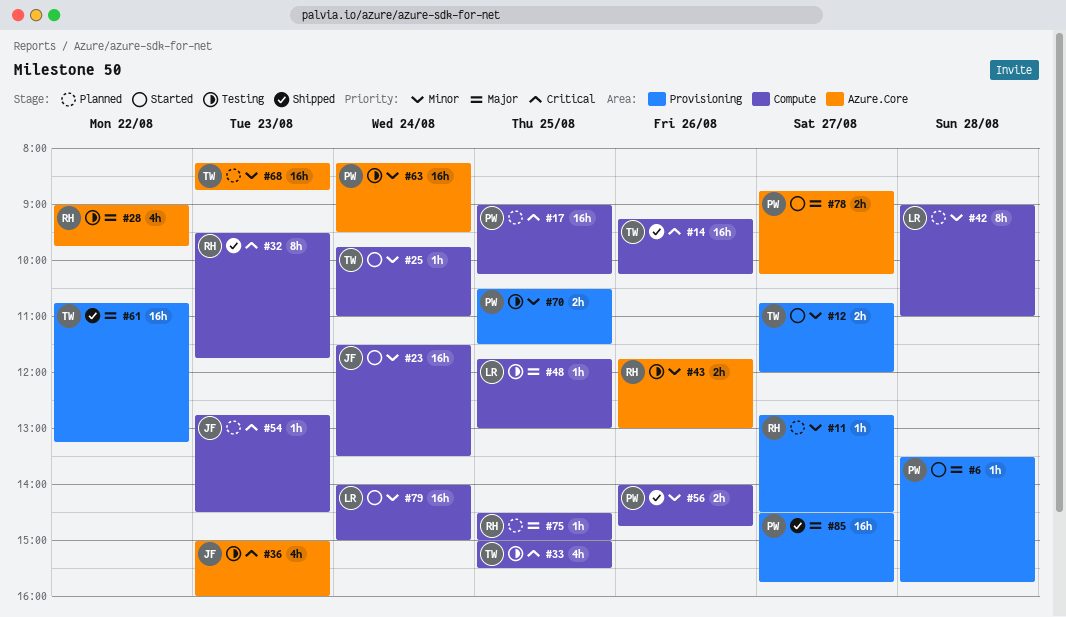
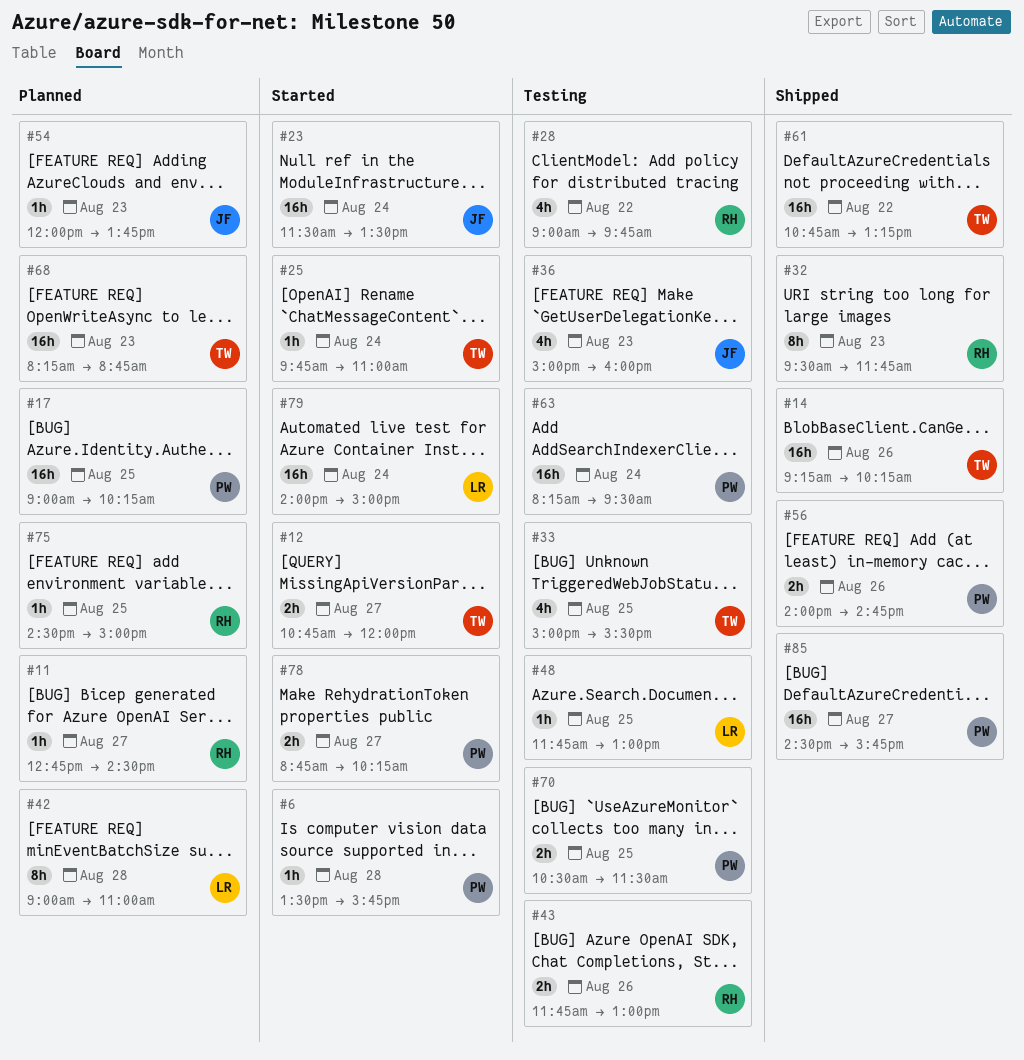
#54, begins: 12:45 -> 12:00
#54, ends: 14:30 -> 13:45

